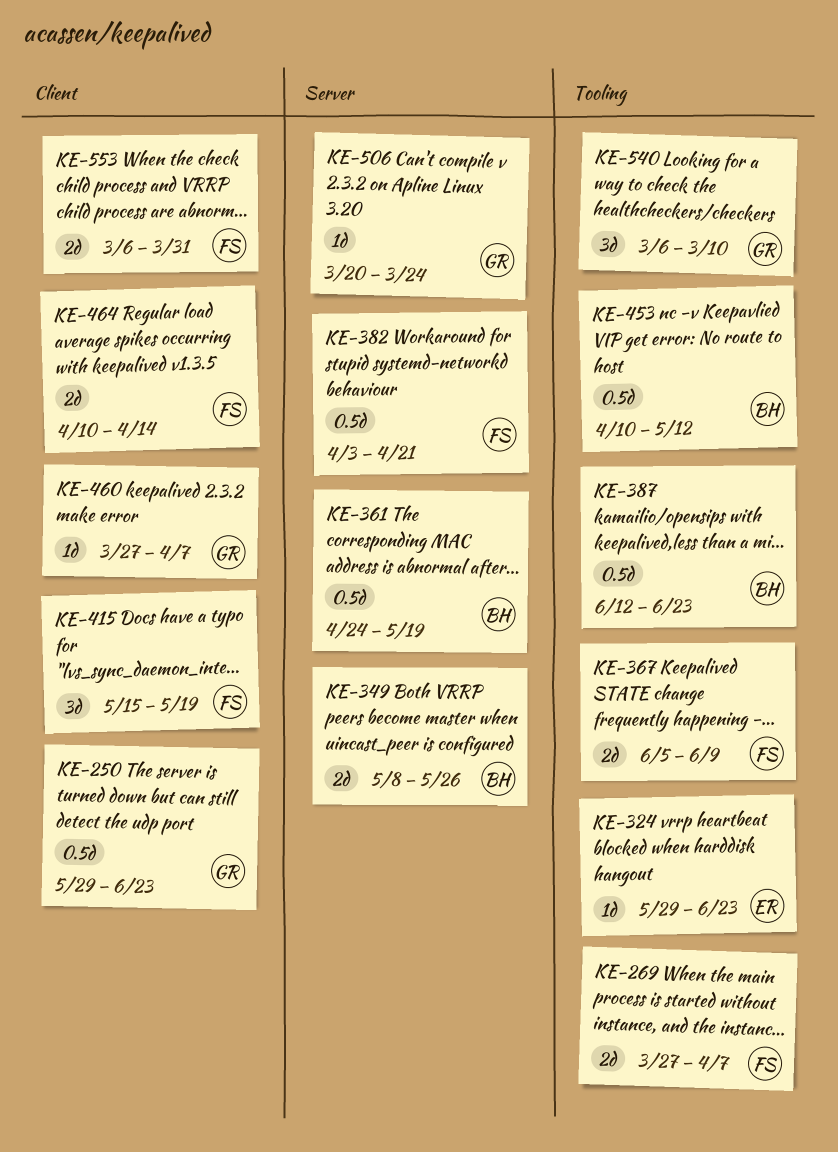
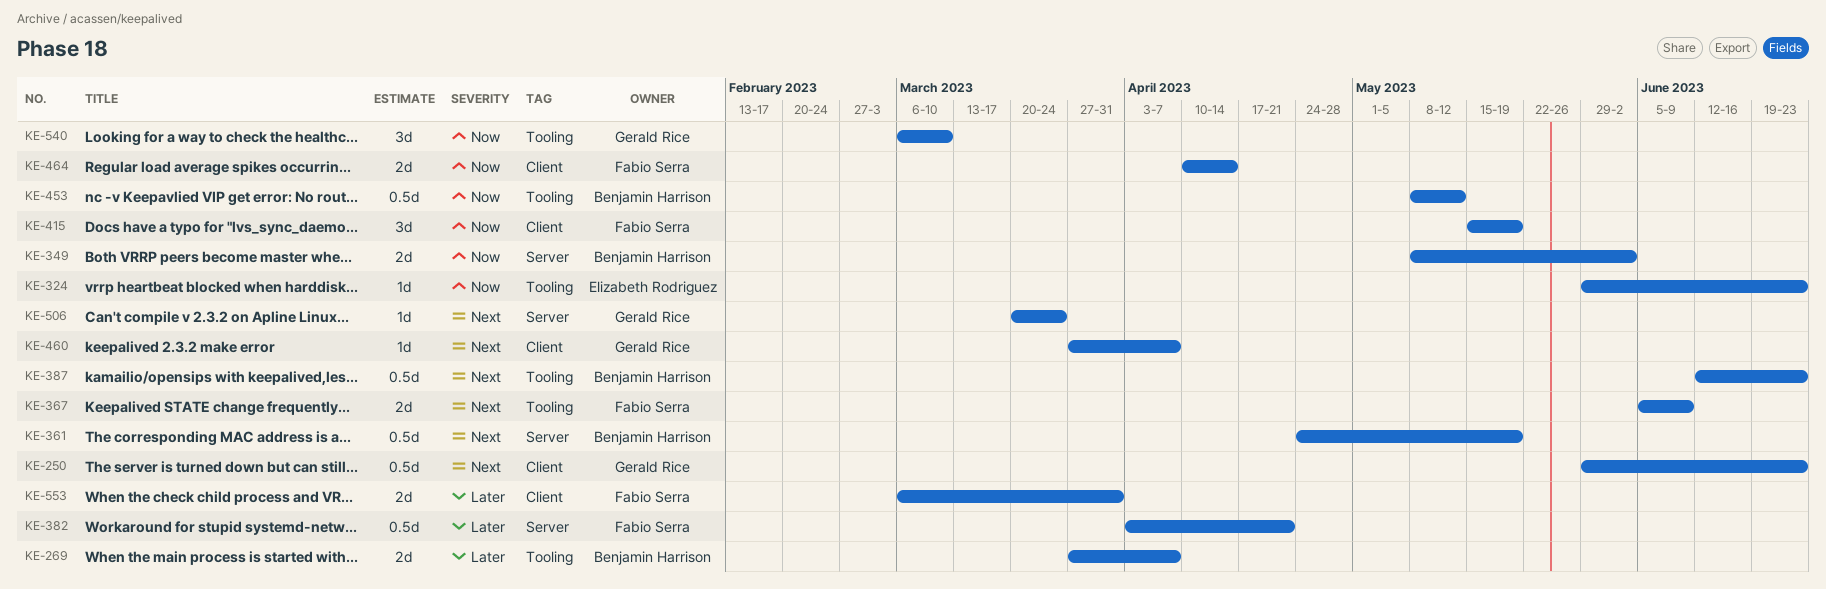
KE-269, owner: Fabio Serra -> Benjamin Harrison
KE-349, due: May 26 -> Jun 2
KE-453, start: Apr 10 -> May 8

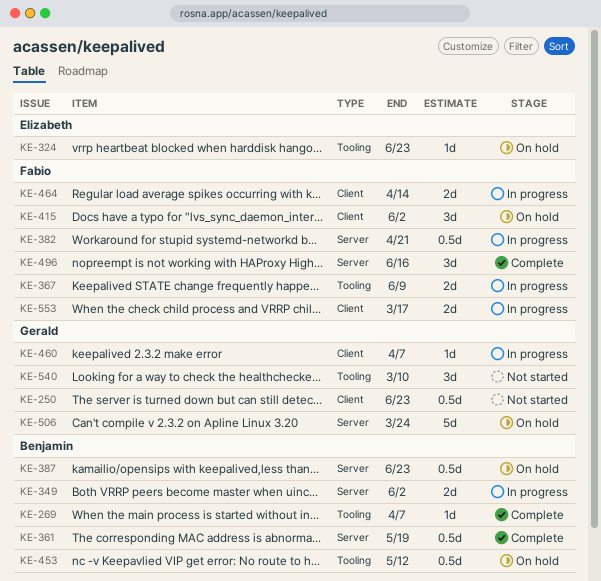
KE-269, estimate: 2d -> 1d
KE-387, label: Tooling -> Server
KE-415, due: May 19 -> Jun 2
KE-496: none -> present
KE-506, estimate: 1d -> 5d
KE-553, due: Mar 31 -> Mar 17

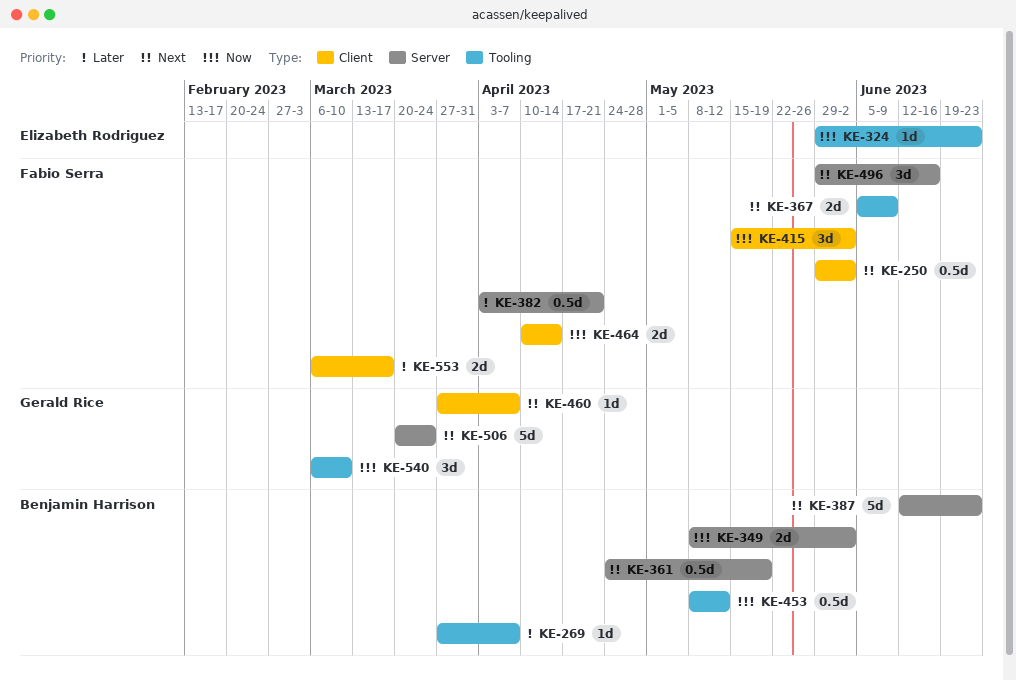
KE-250, owner: Gerald Rice -> Fabio Serra
KE-250, due: Jun 23 -> Jun 2
KE-387, estimate: 0.5d -> 5d

